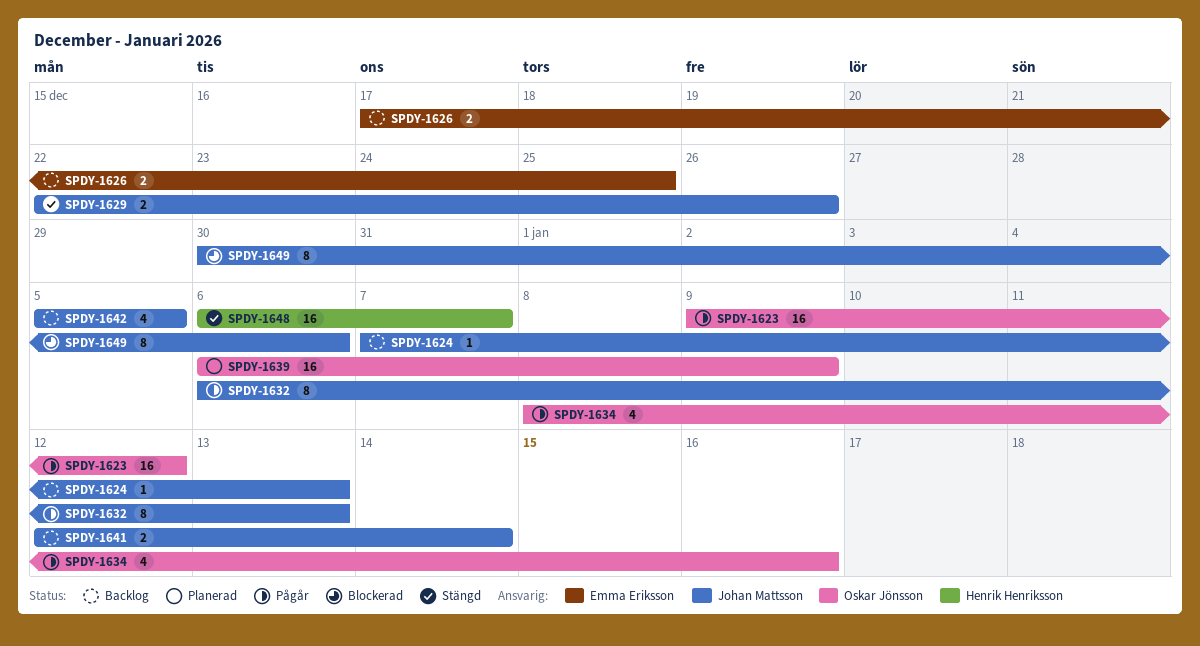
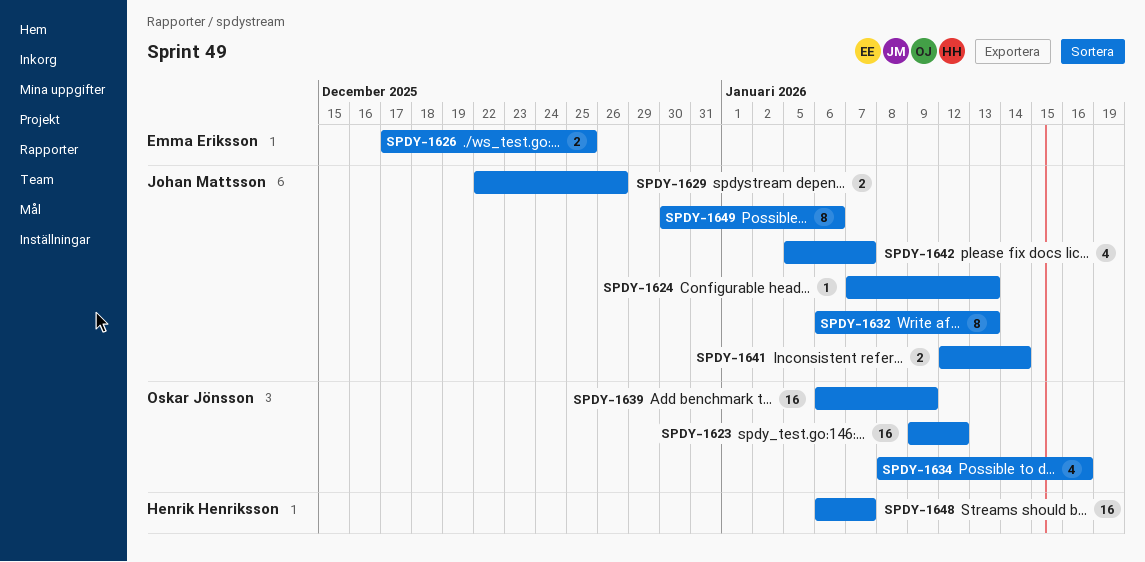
SPDY-1642, due: Jan 5 -> Jan 7

